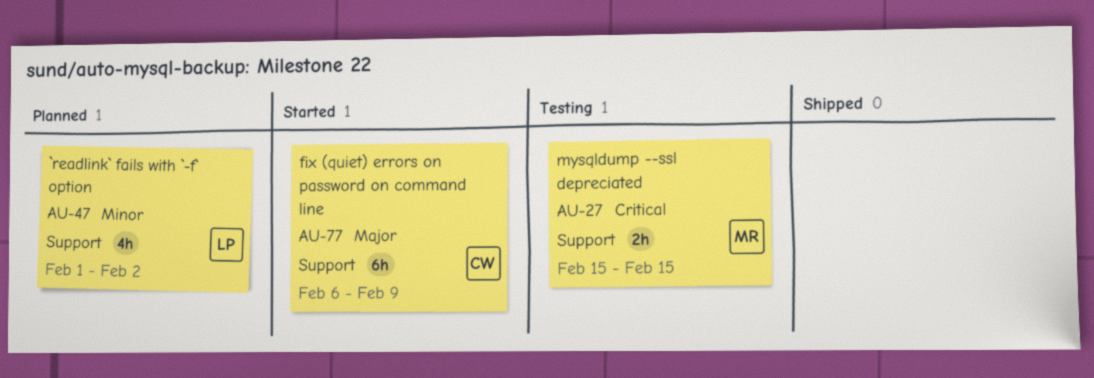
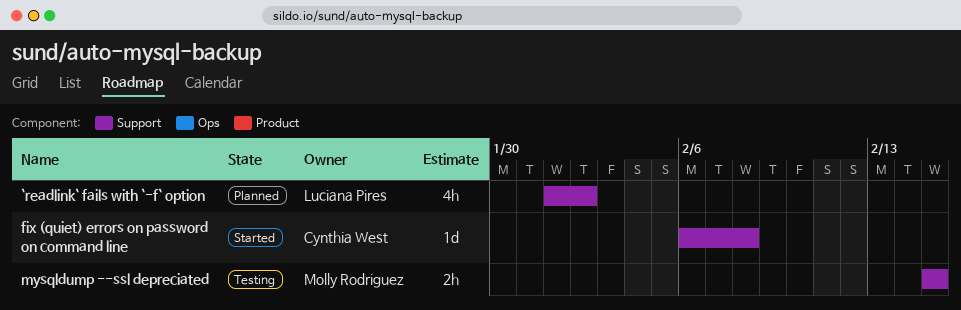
fix (quiet) errors on password on command line, estimate: 6h -> 1d
fix (quiet) errors on password on command line, due: Feb 9 -> Feb 8

